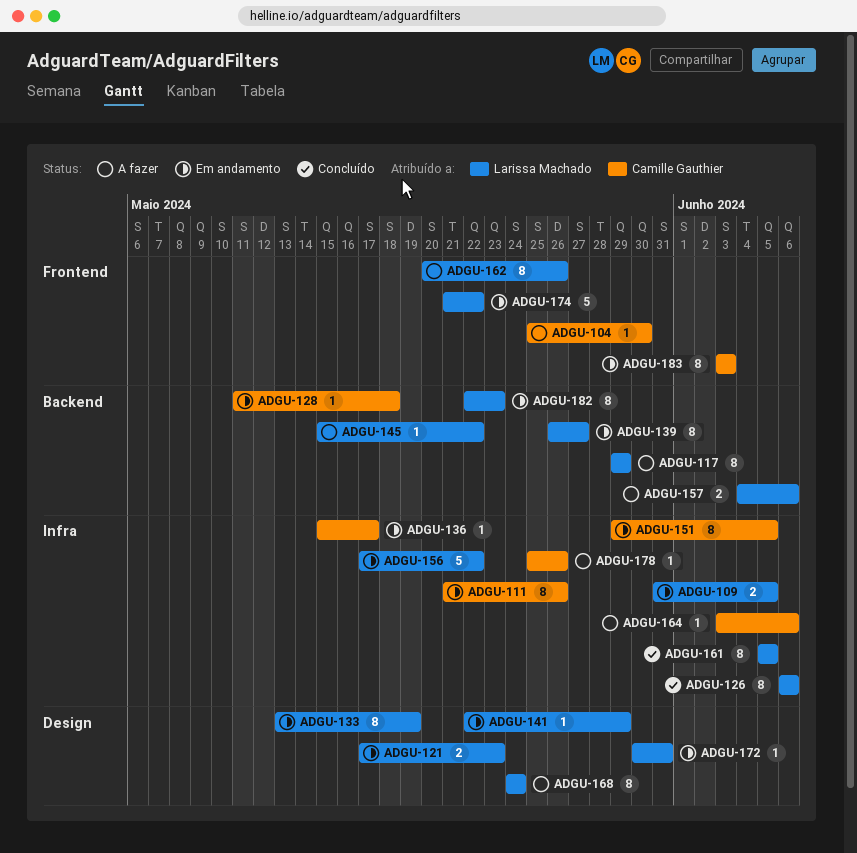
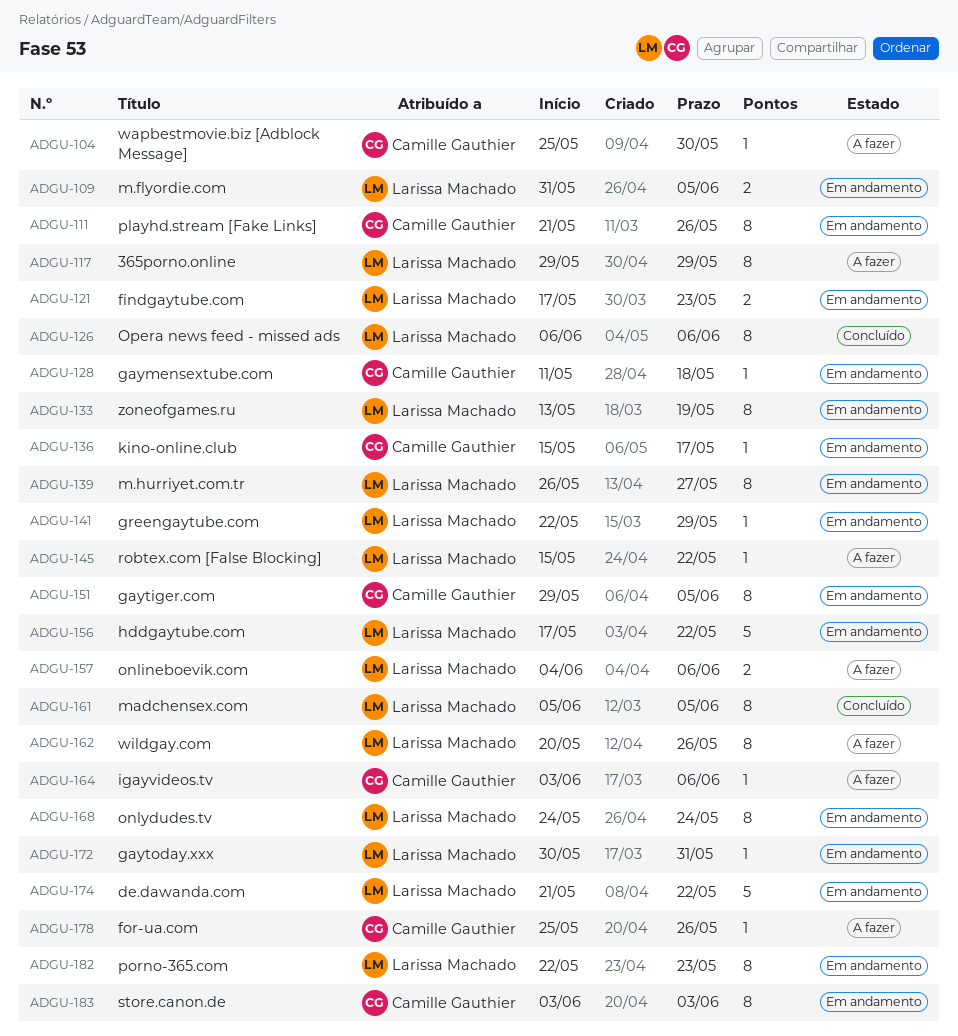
ADGU-168, status: A fazer -> Em andamento

